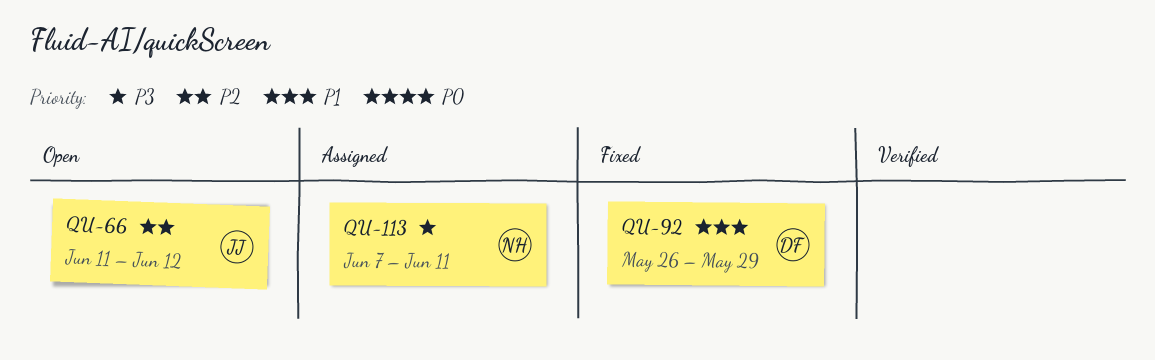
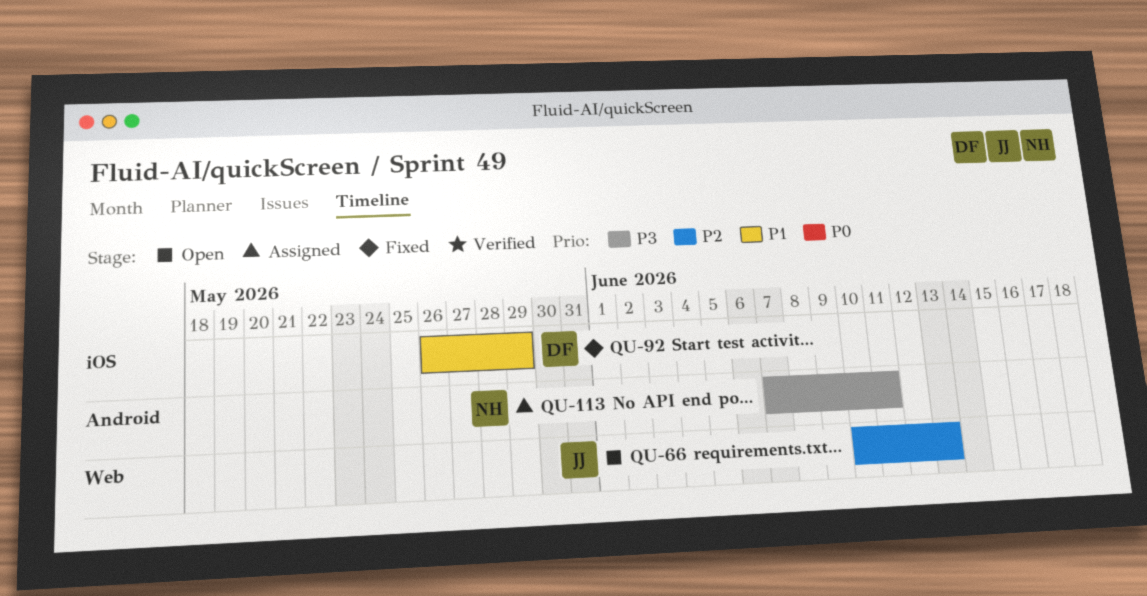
QU-66, start: Jun 11 -> Jun 10
QU-66, due: Jun 12 -> Jun 13

